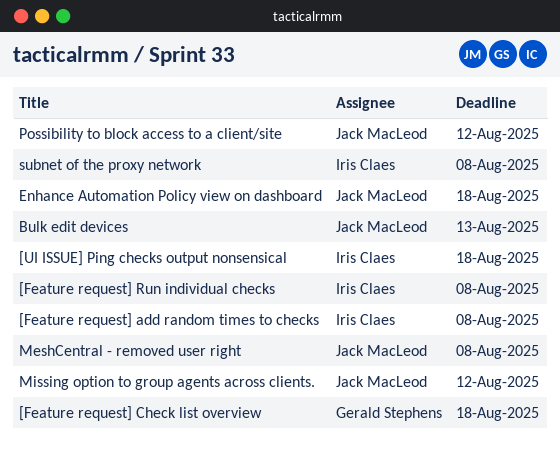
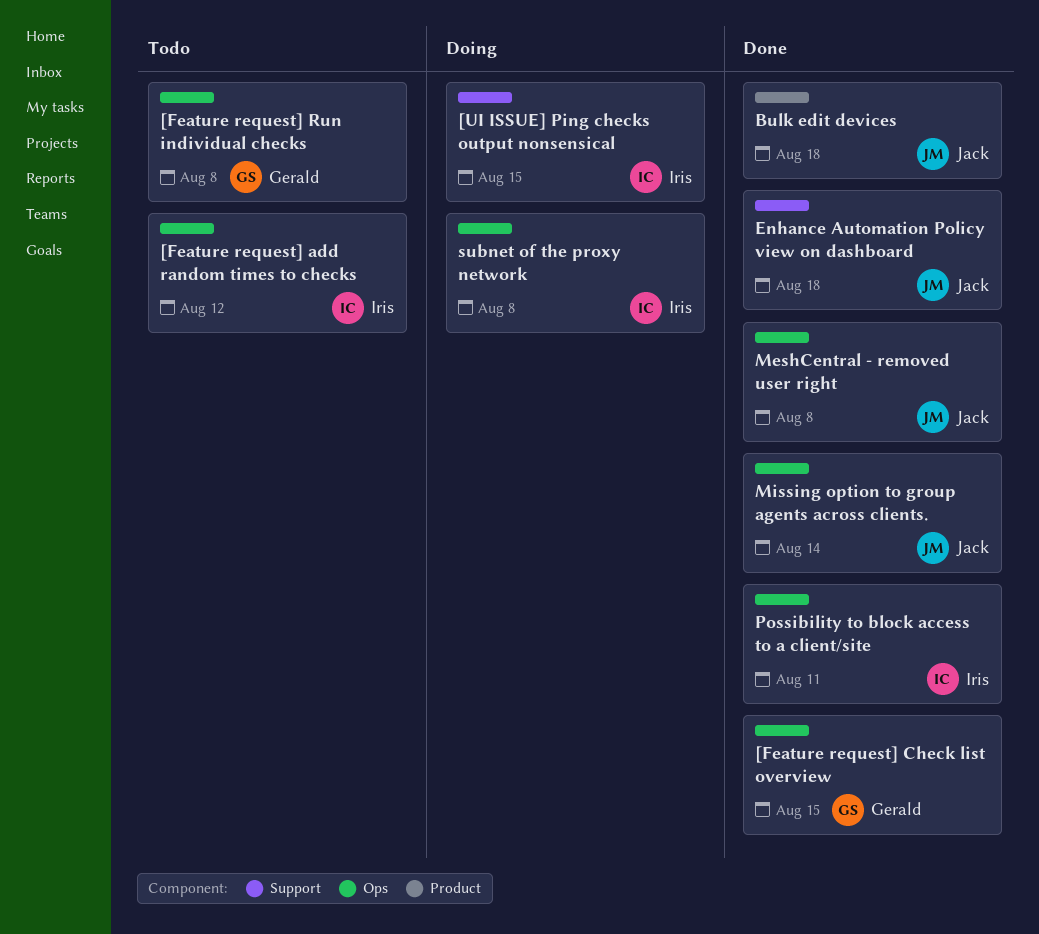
[Feature request] add random times to checks, due: Aug 8 -> Aug 12
[Feature request] Check list overview, due: Aug 18 -> Aug 15
[Feature request] Run individual checks, owner: Iris Claes -> Gerald Stephens
[UI ISSUE] Ping checks output nonsensical, due: Aug 18 -> Aug 15
Bulk edit devices, due: Aug 13 -> Aug 18
Missing option to group agents across clients., due: Aug 12 -> Aug 14
Possibility to block access to a client/site, owner: Jack MacLeod -> Iris Claes
Possibility to block access to a client/site, due: Aug 12 -> Aug 11

